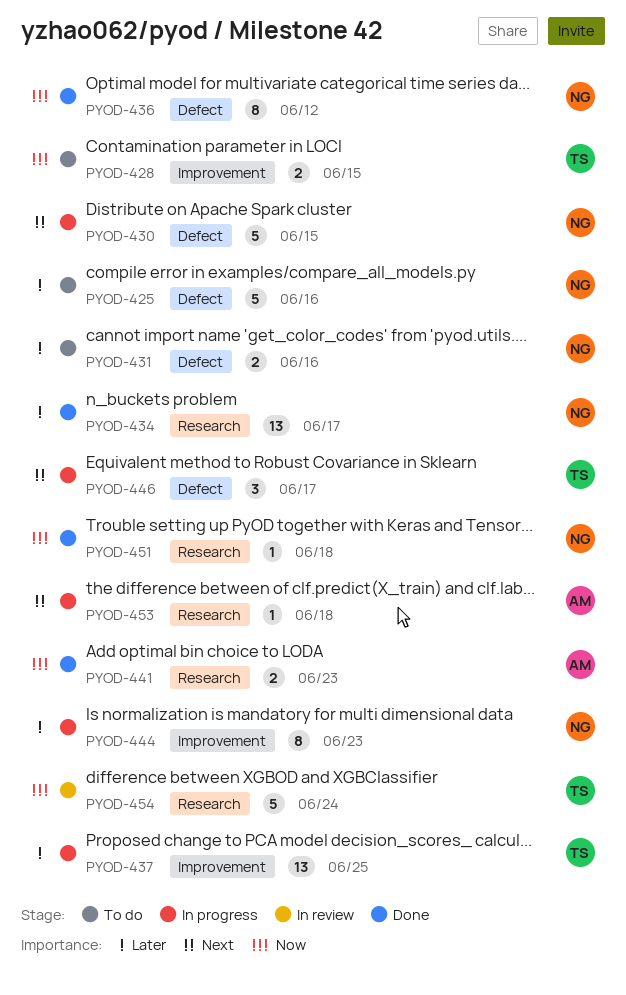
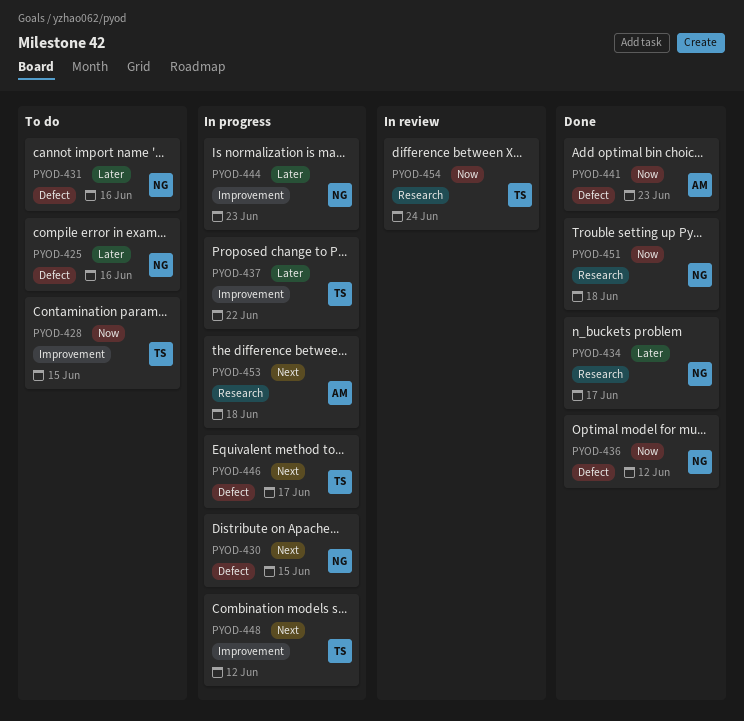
PYOD-437, due: Jun 25 -> Jun 22
PYOD-441, label: Research -> Defect
PYOD-448: none -> present

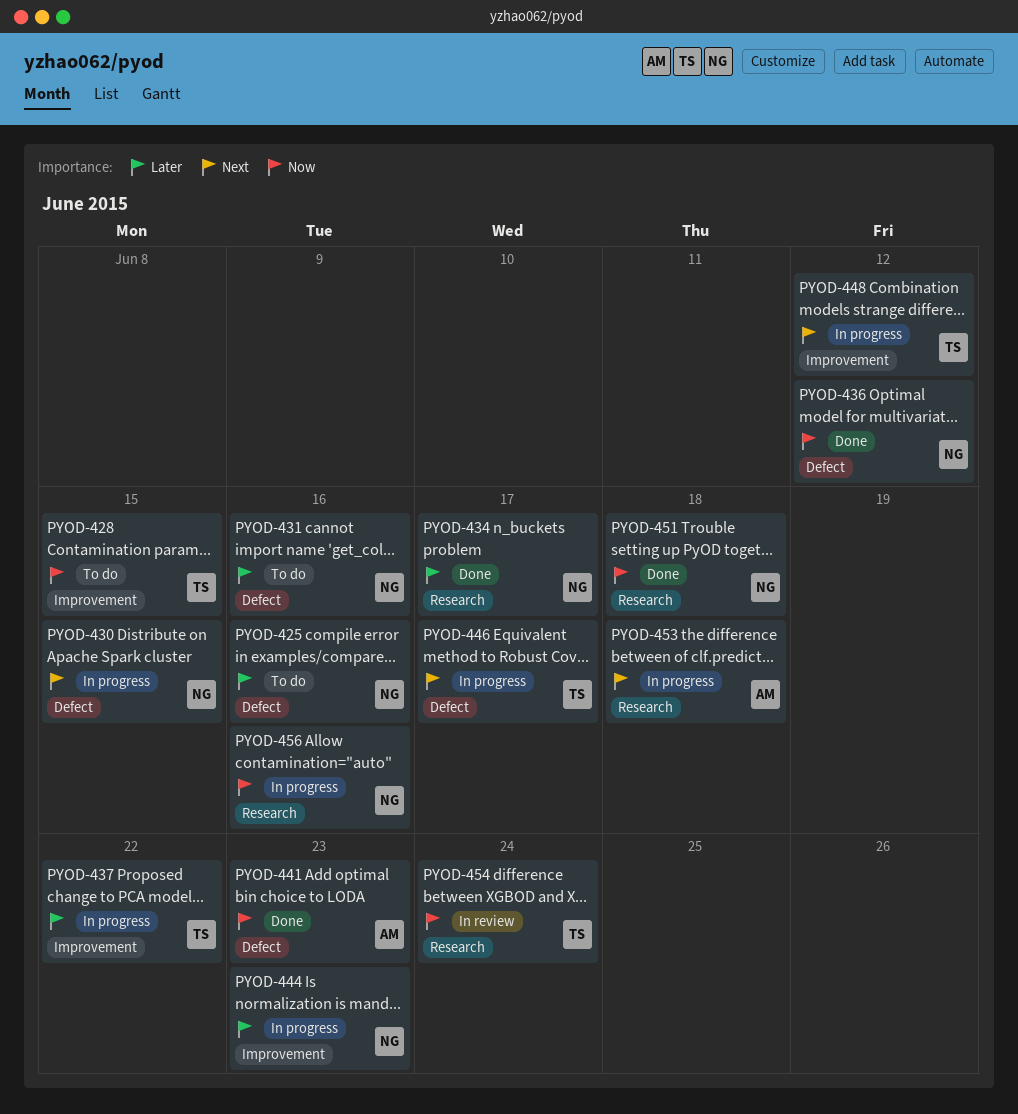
PYOD-456: none -> present

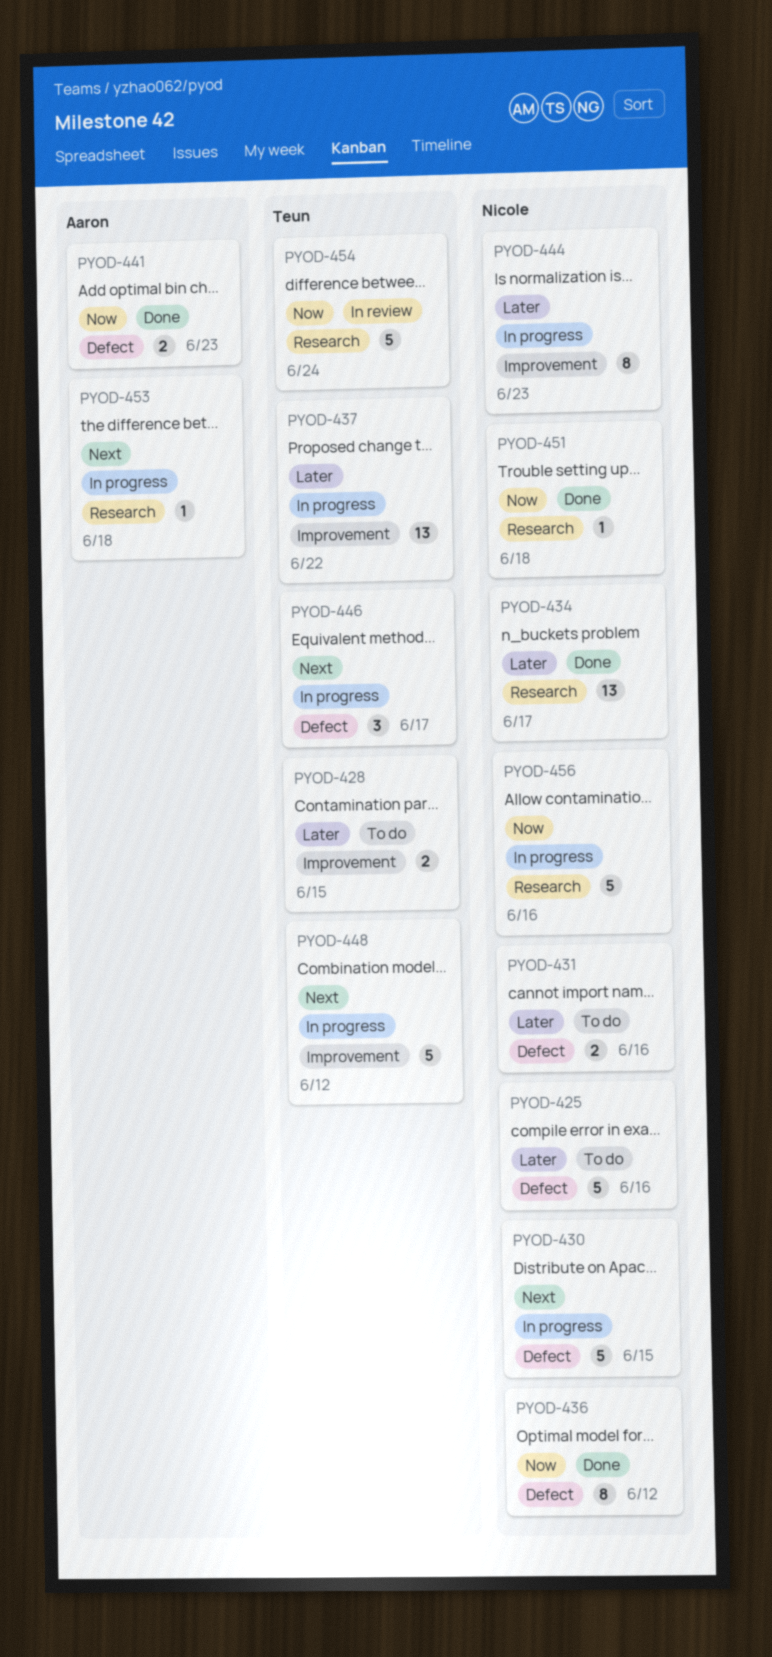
PYOD-428, priority: Now -> Later

